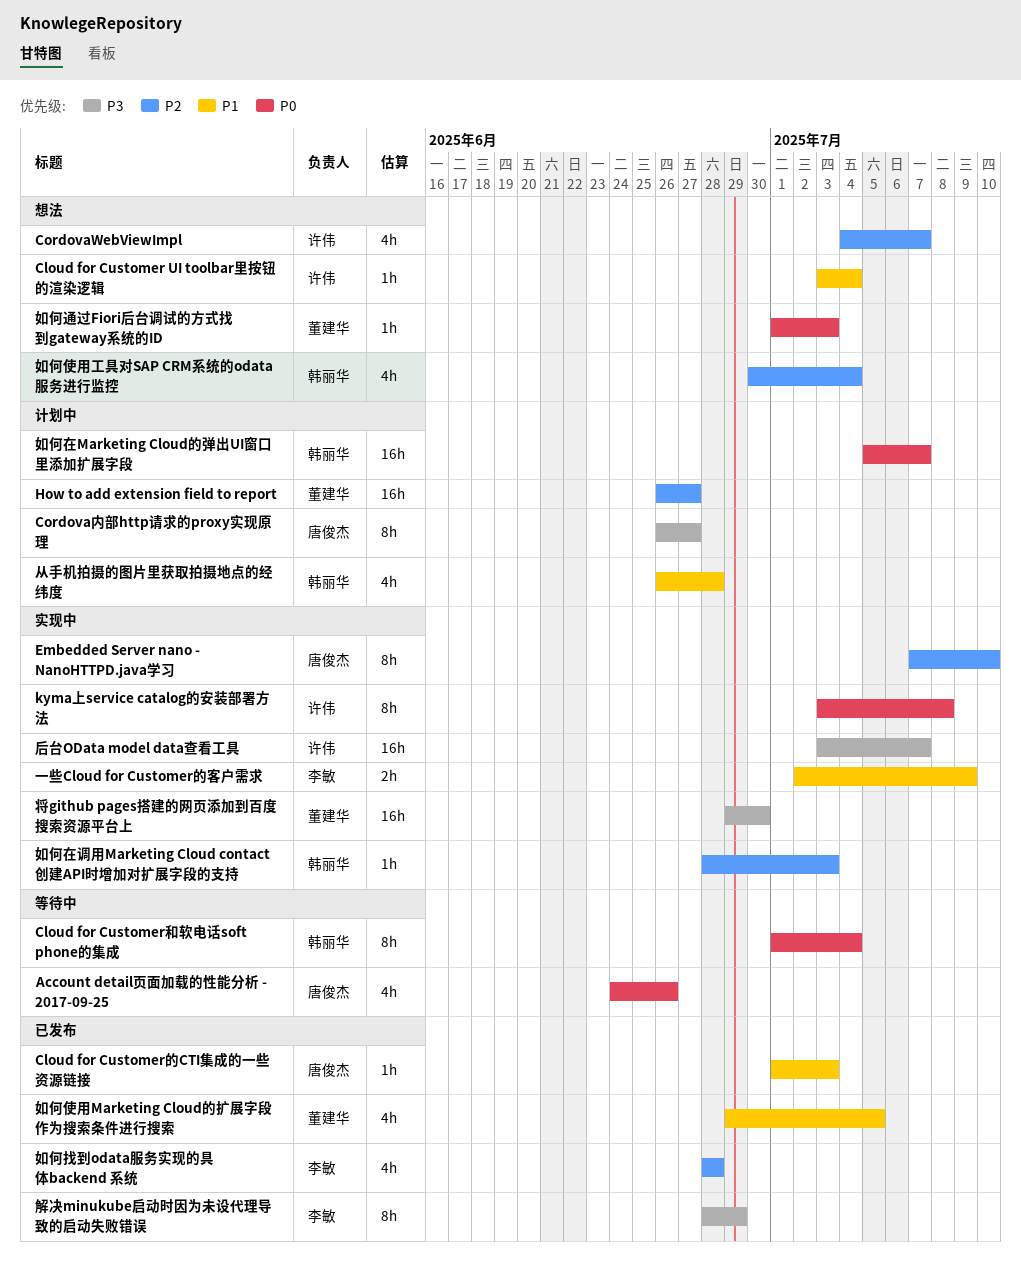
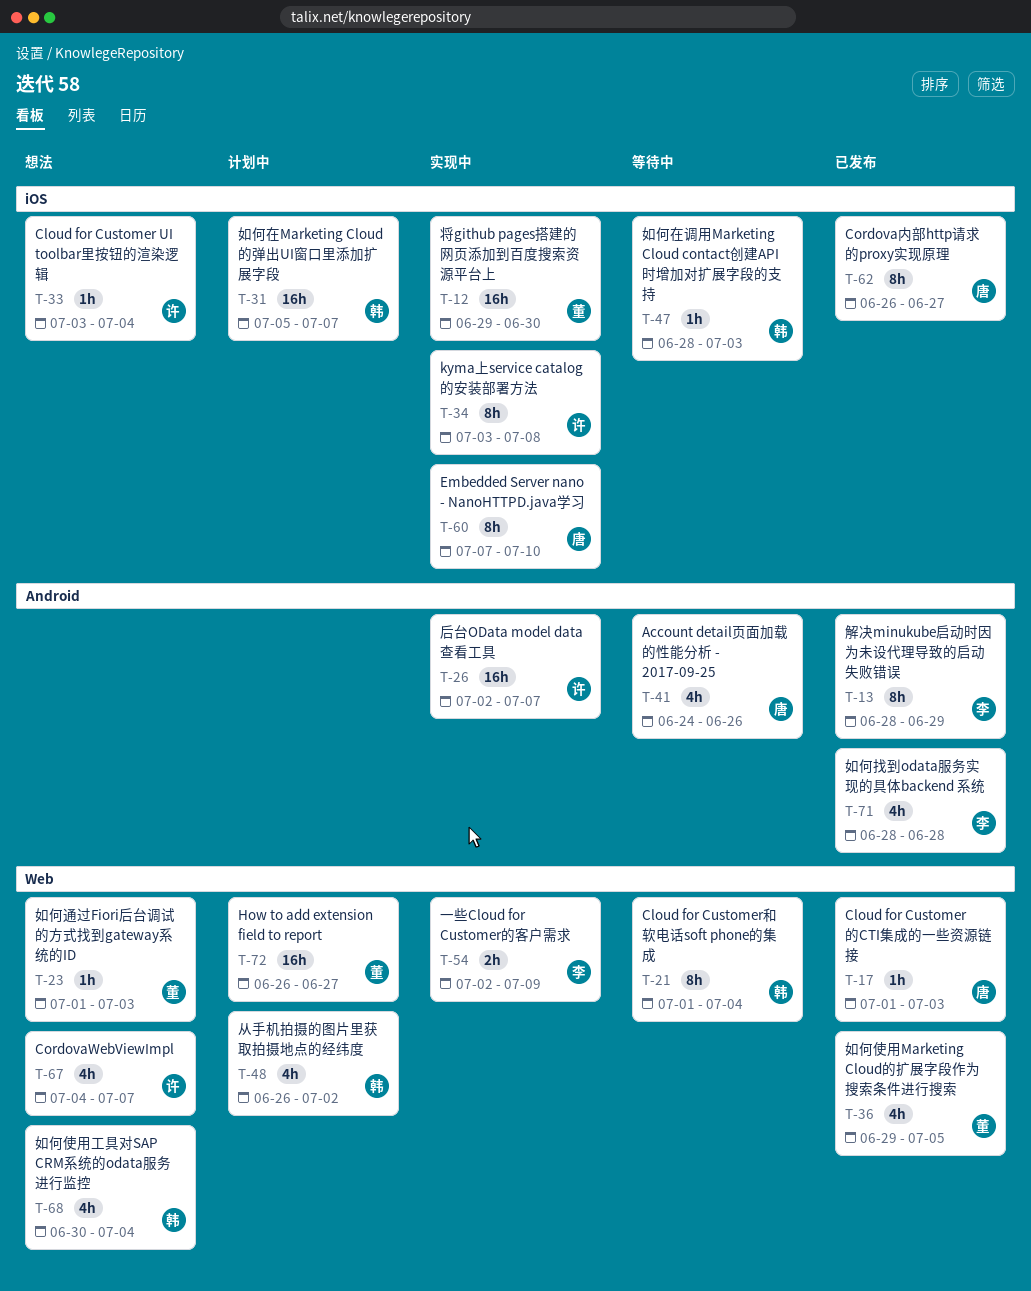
Cordova内部http请求的proxy实现原理, status: 计划中 -> 已发布
从手机拍摄的图片里获取拍摄地点的经纬度, due: Jun 28 -> Jul 2
后台OData model data查看工具, start: Jul 3 -> Jul 2
如何在调用Marketing Cloud contact创建API时增加对扩展字段的支持, status: 实现中 -> 等待中

